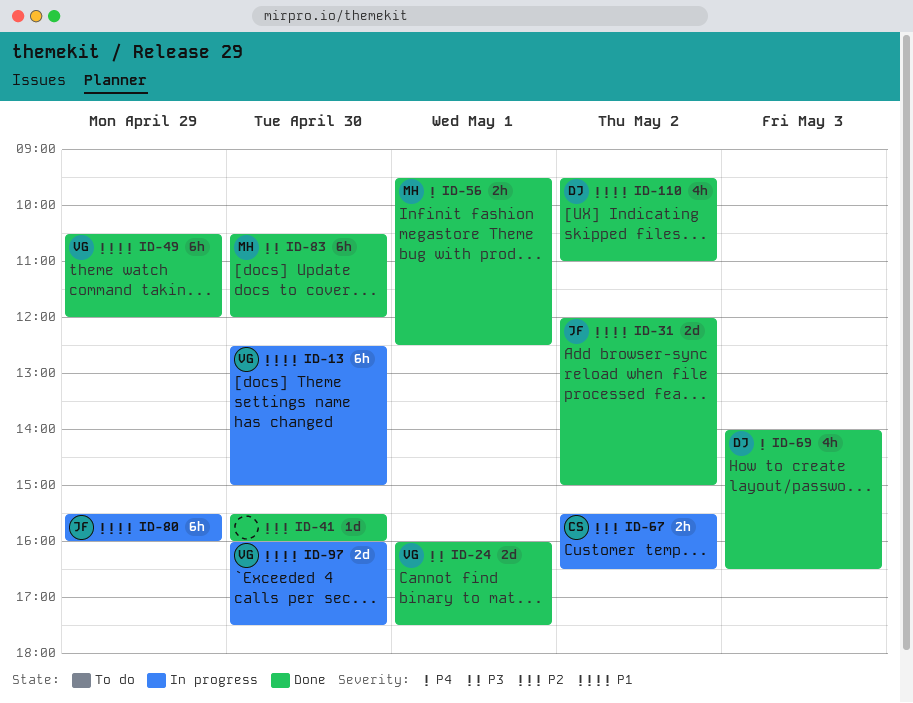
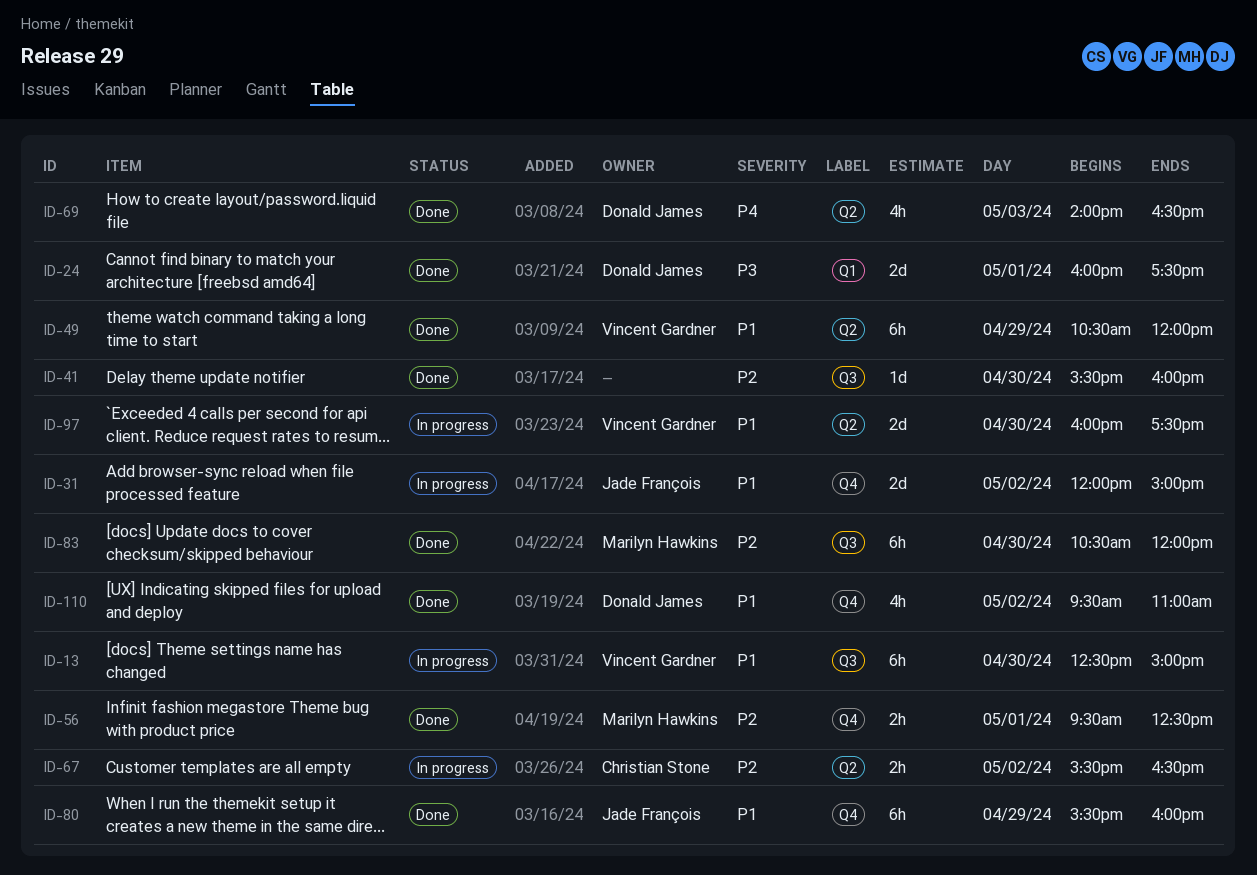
ID-24, owner: Vincent Gardner -> Donald James
ID-31, status: Done -> In progress
ID-56, priority: P4 -> P2
ID-80, status: In progress -> Done
ID-83, priority: P3 -> P2

